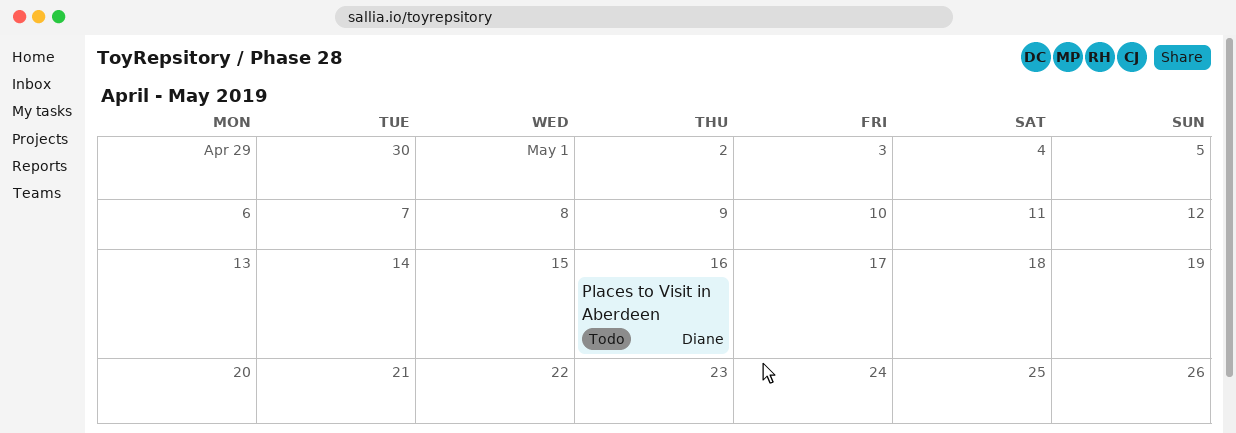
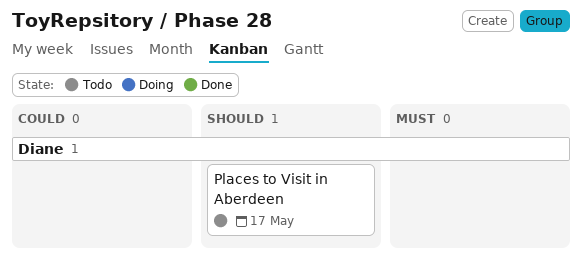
Places to Visit in Aberdeen, due: May 16 -> May 17

